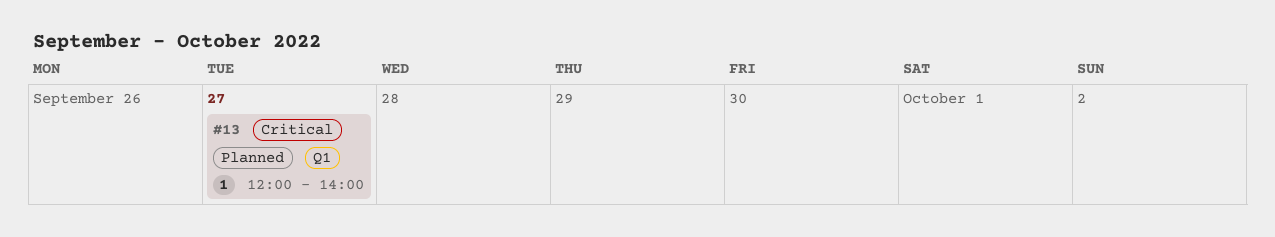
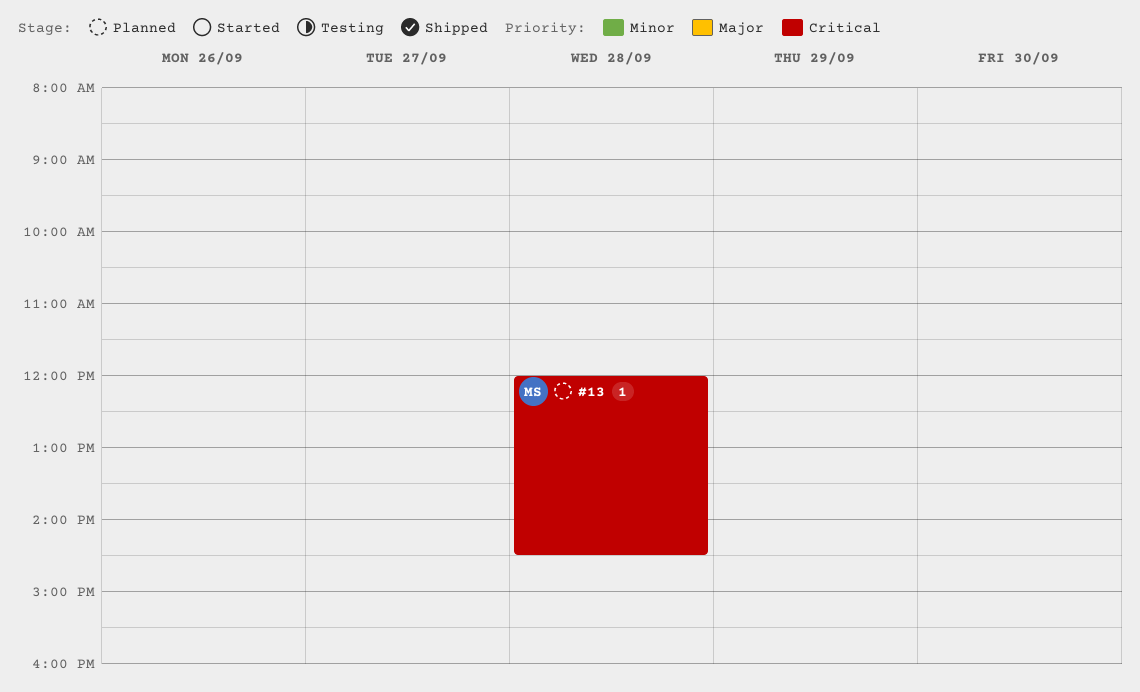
#13, day: Sep 27 -> Sep 28
#13, ends: 14:00 -> 14:30

